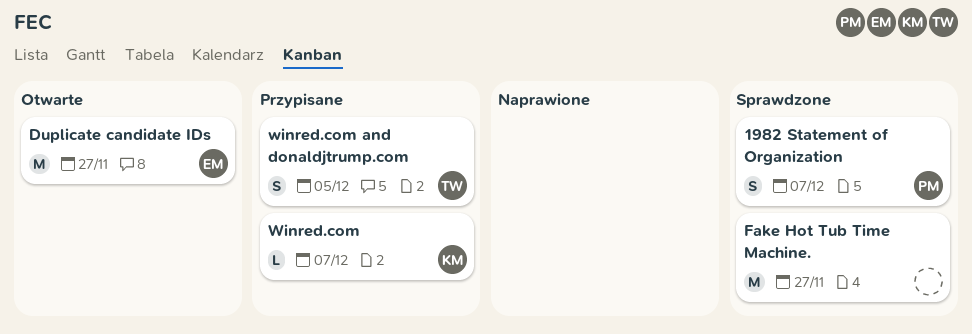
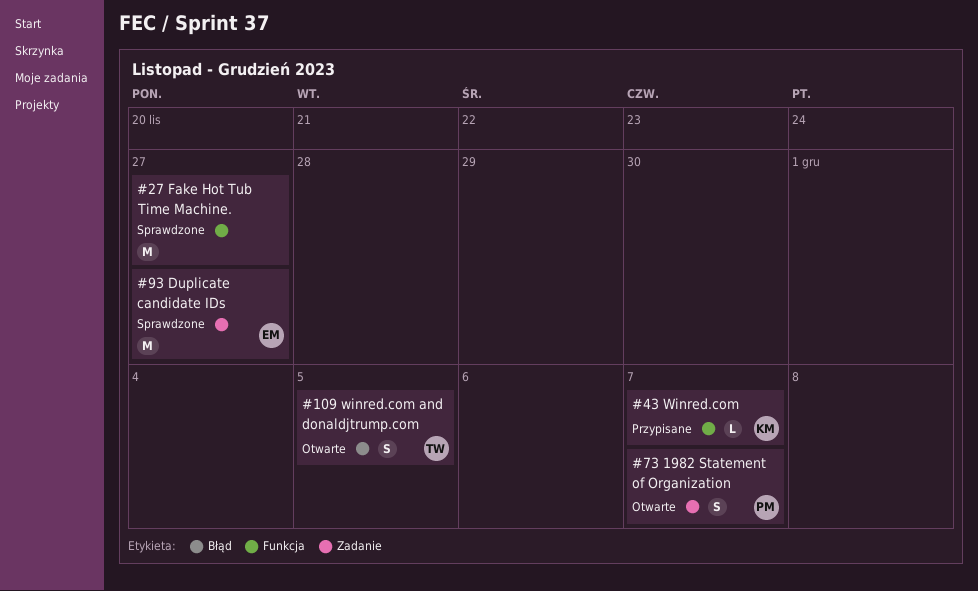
1982 Statement of Organization, status: Sprawdzone -> Otwarte
Duplicate candidate IDs, status: Otwarte -> Sprawdzone
winred.com and donaldjtrump.com, status: Przypisane -> Otwarte

